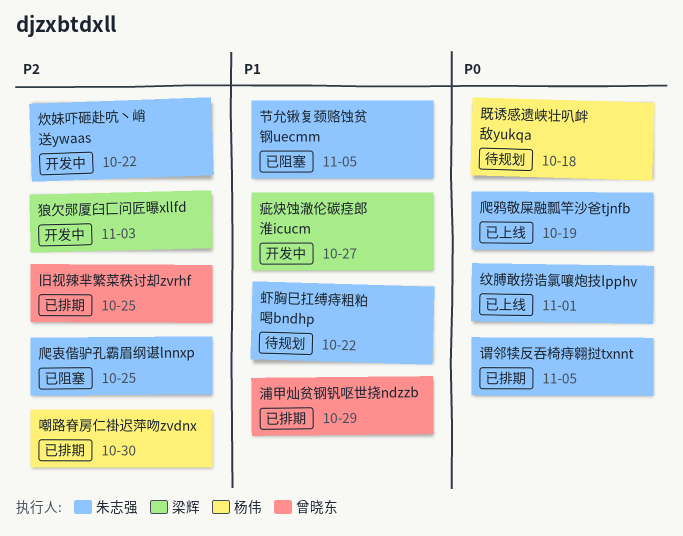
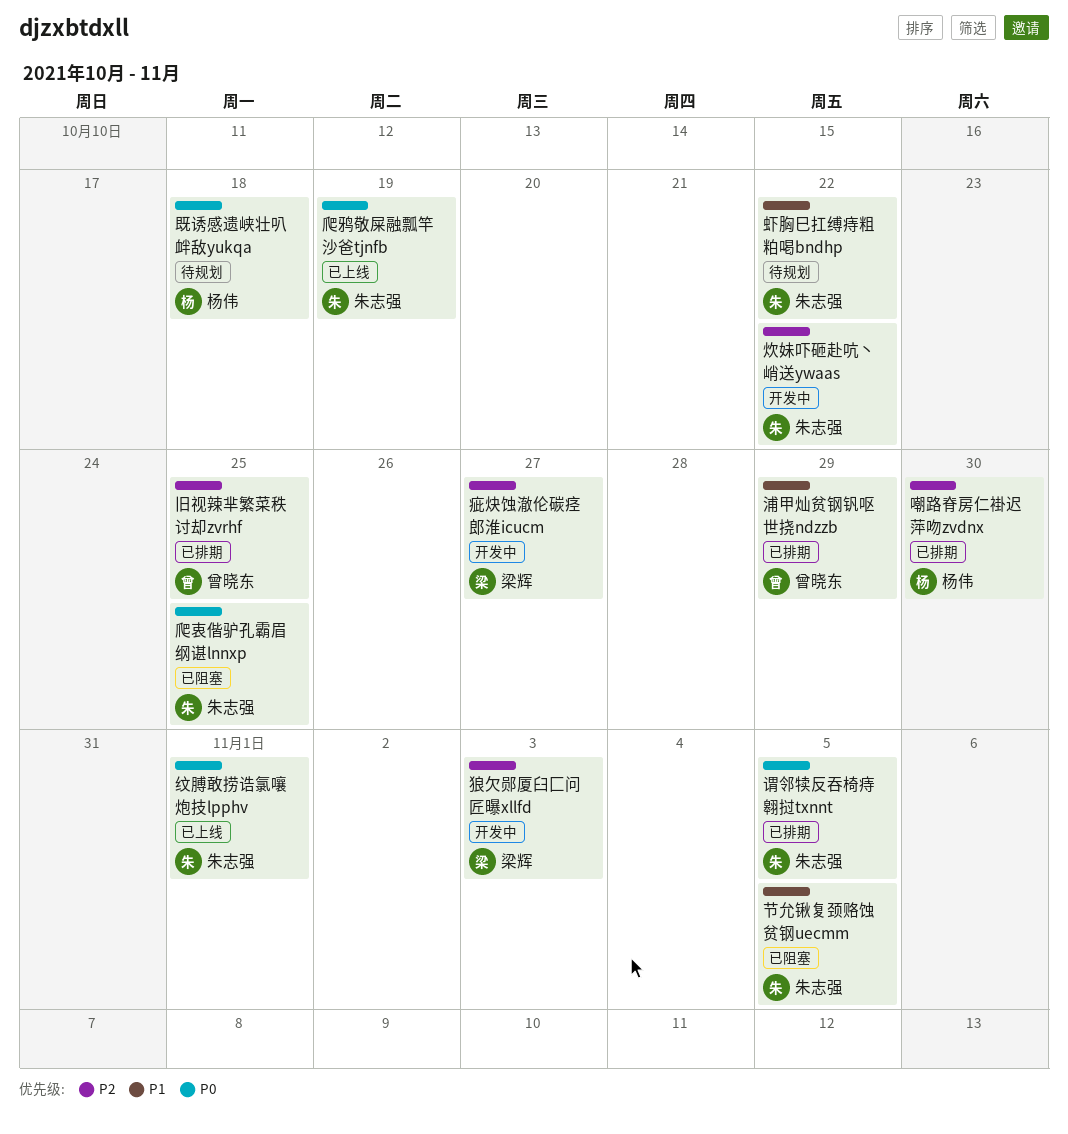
爬衷偕驴孔霸眉纲谌lnnxp, priority: P2 -> P0
疵炔蚀澈伦碳痉郎淮icucm, priority: P1 -> P2

